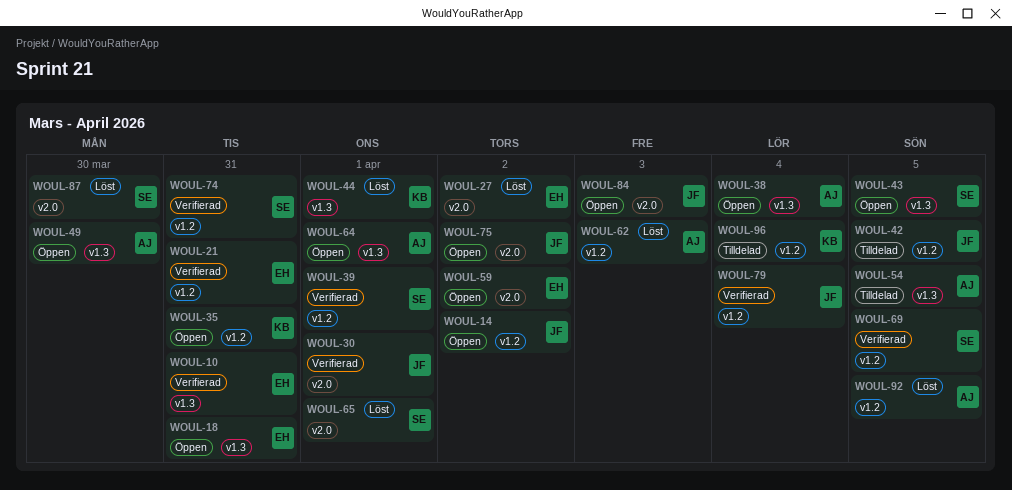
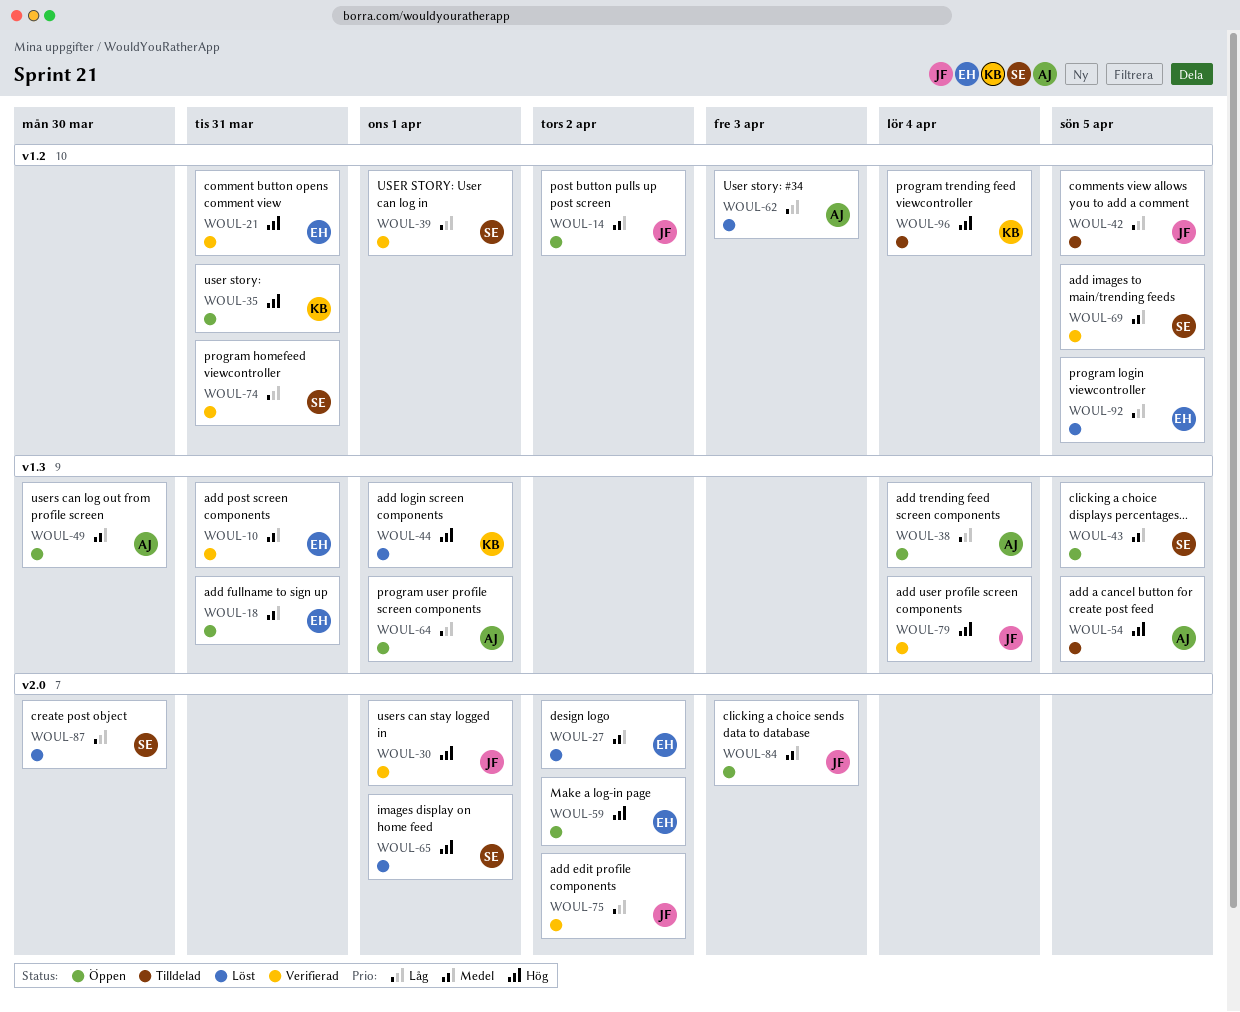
WOUL-75, status: Öppen -> Verifierad
WOUL-79, label: v1.2 -> v1.3
WOUL-92, owner: AJ -> EH

